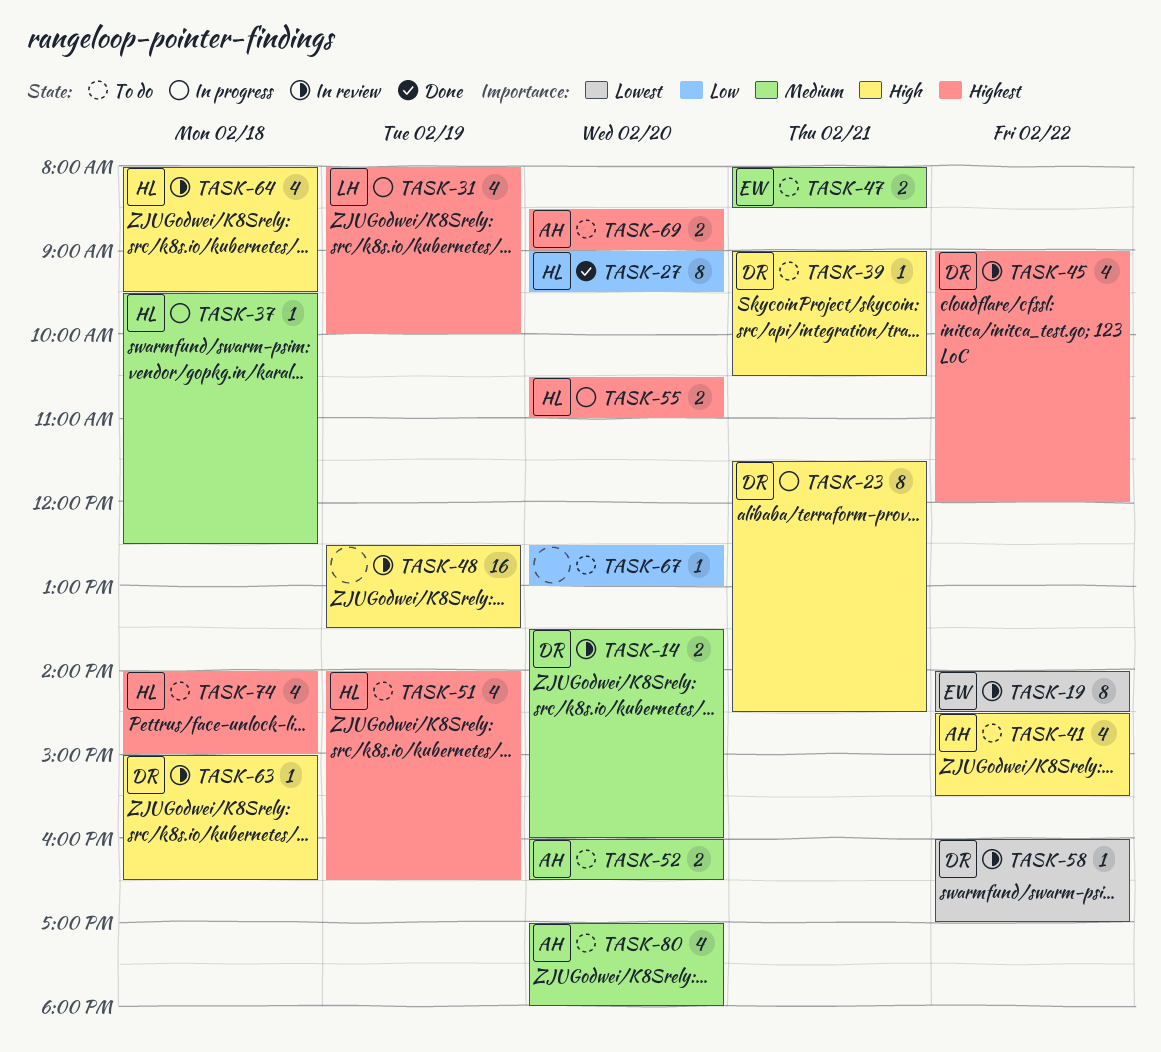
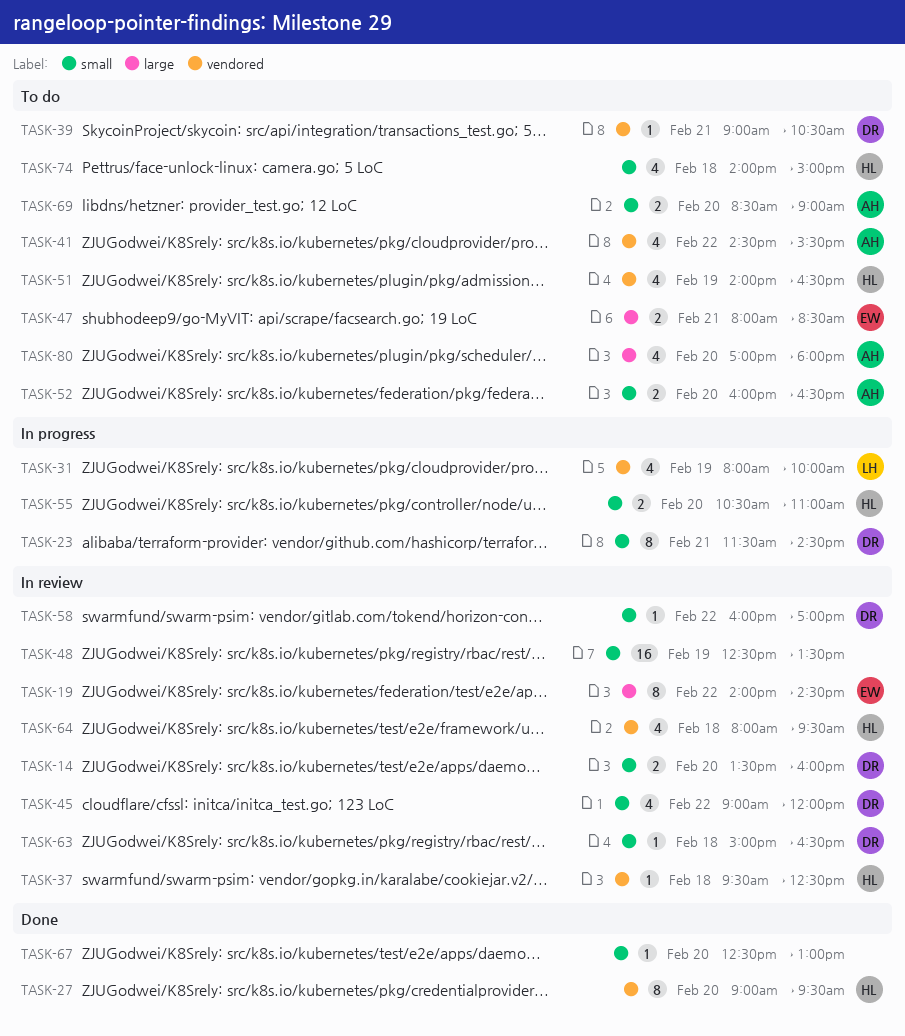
TASK-37, status: In progress -> In review
TASK-67, status: To do -> Done

